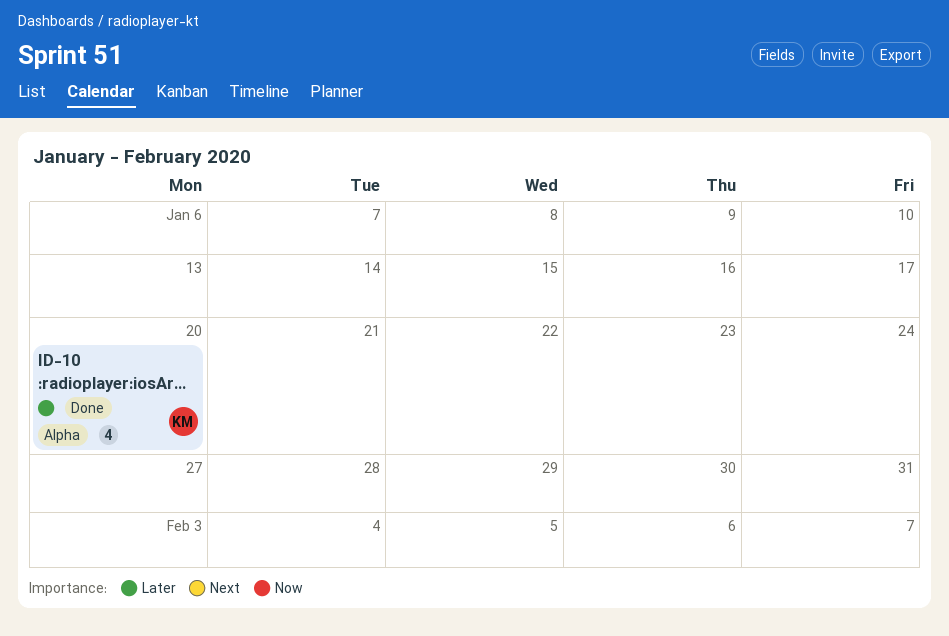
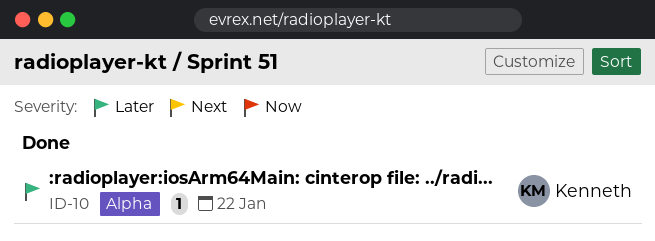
ID-10, estimate: 4 -> 1
ID-10, due: Jan 20 -> Jan 22

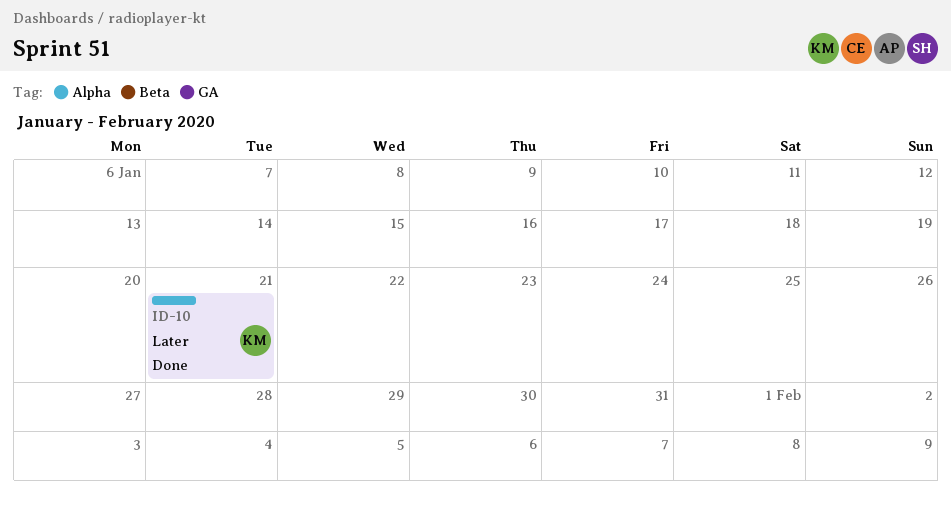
ID-10, due: Jan 22 -> Jan 21

